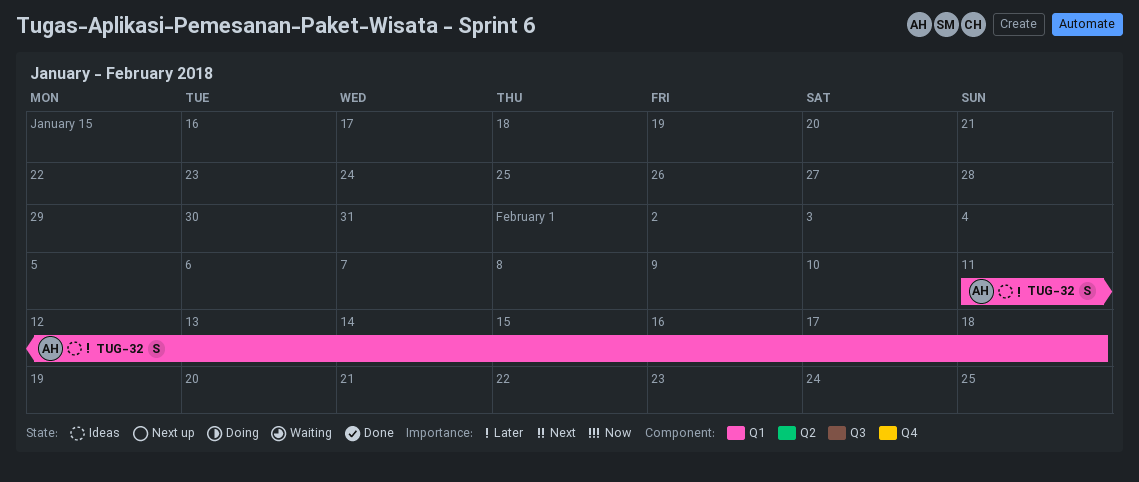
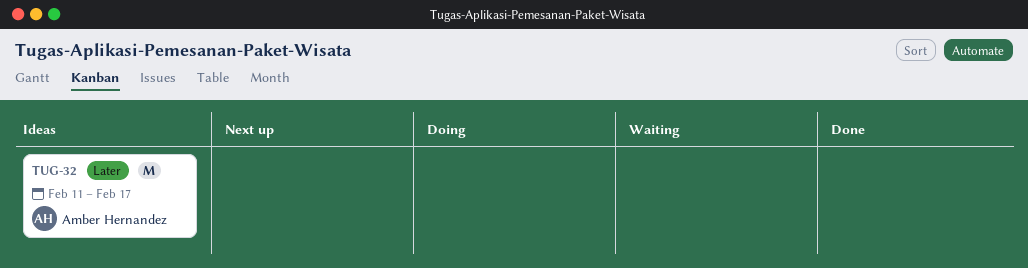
TUG-32, estimate: S -> M
TUG-32, due: Feb 18 -> Feb 17

